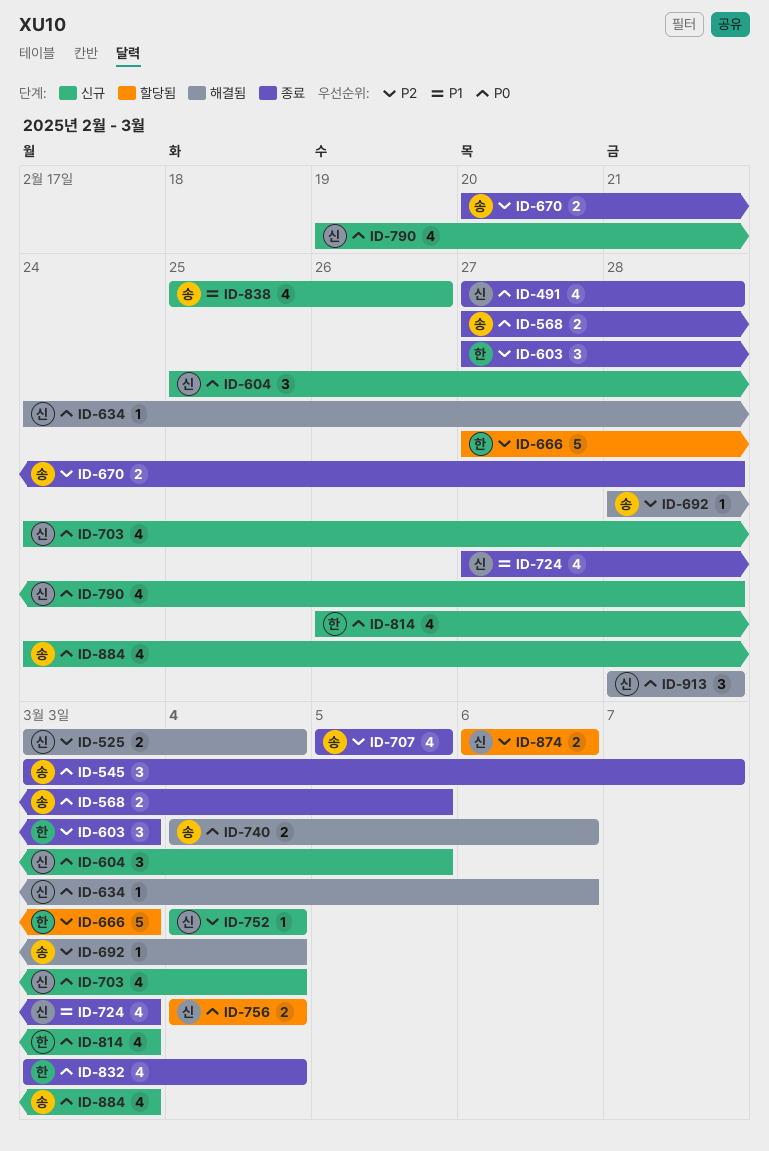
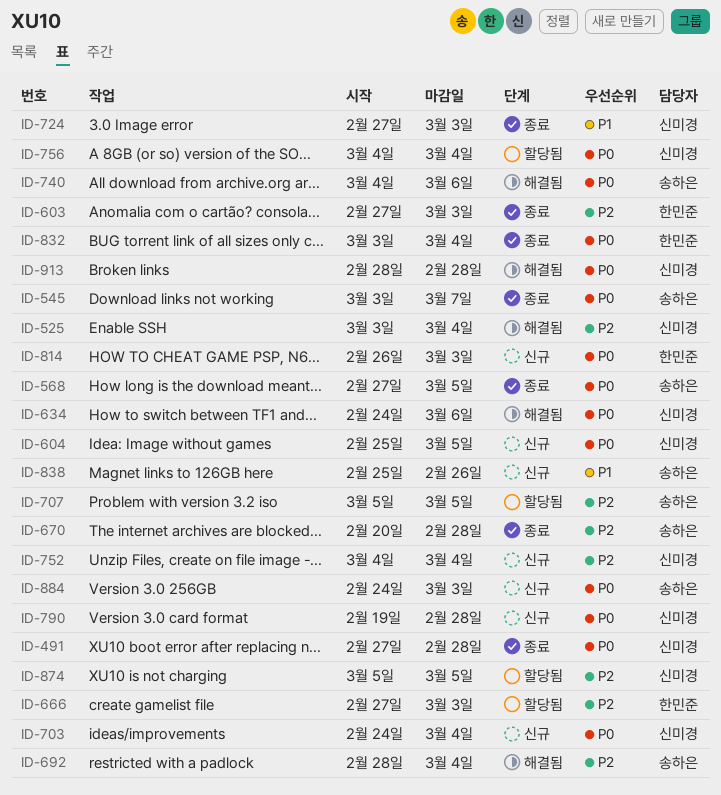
ID-707, status: 종료 -> 할당됨
ID-874, start: Mar 6 -> Mar 5
ID-874, due: Mar 6 -> Mar 5

